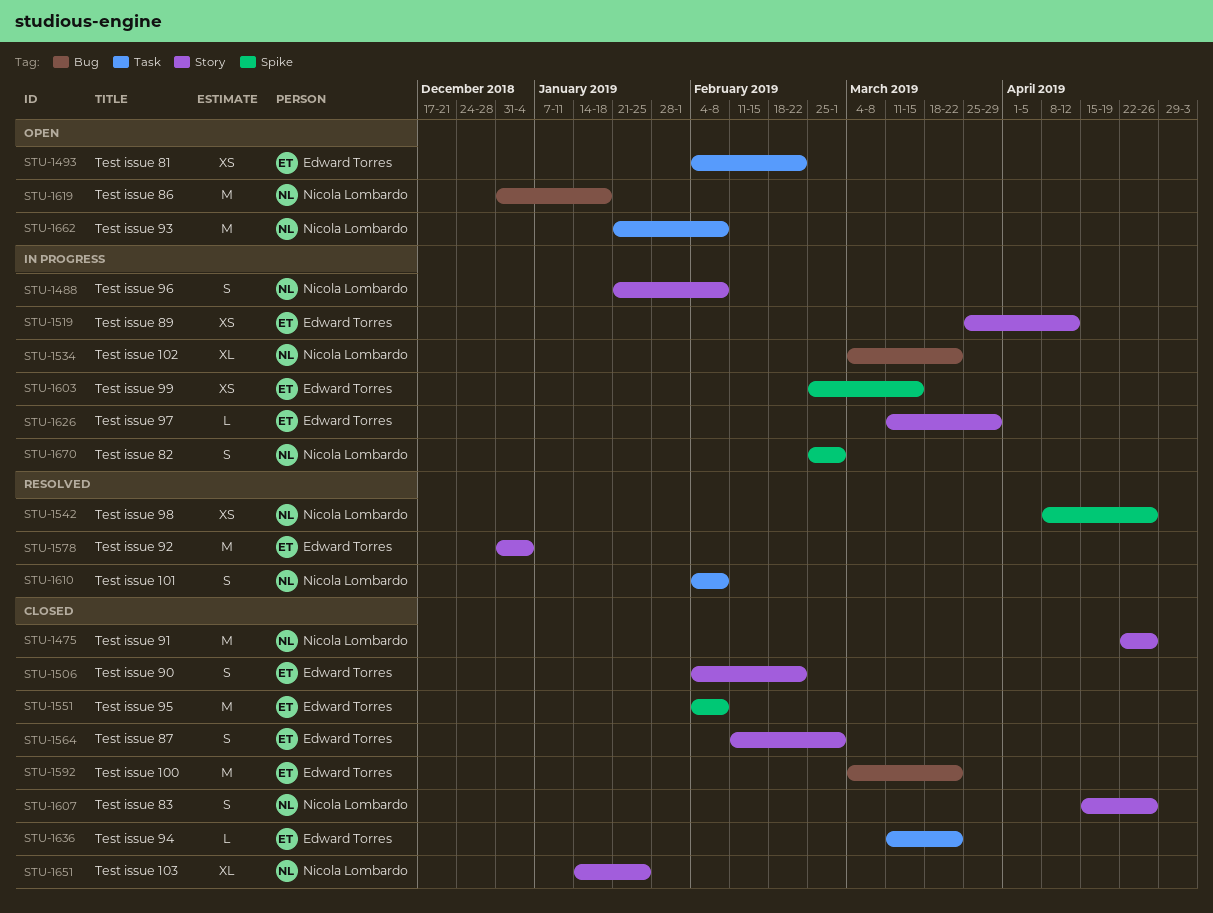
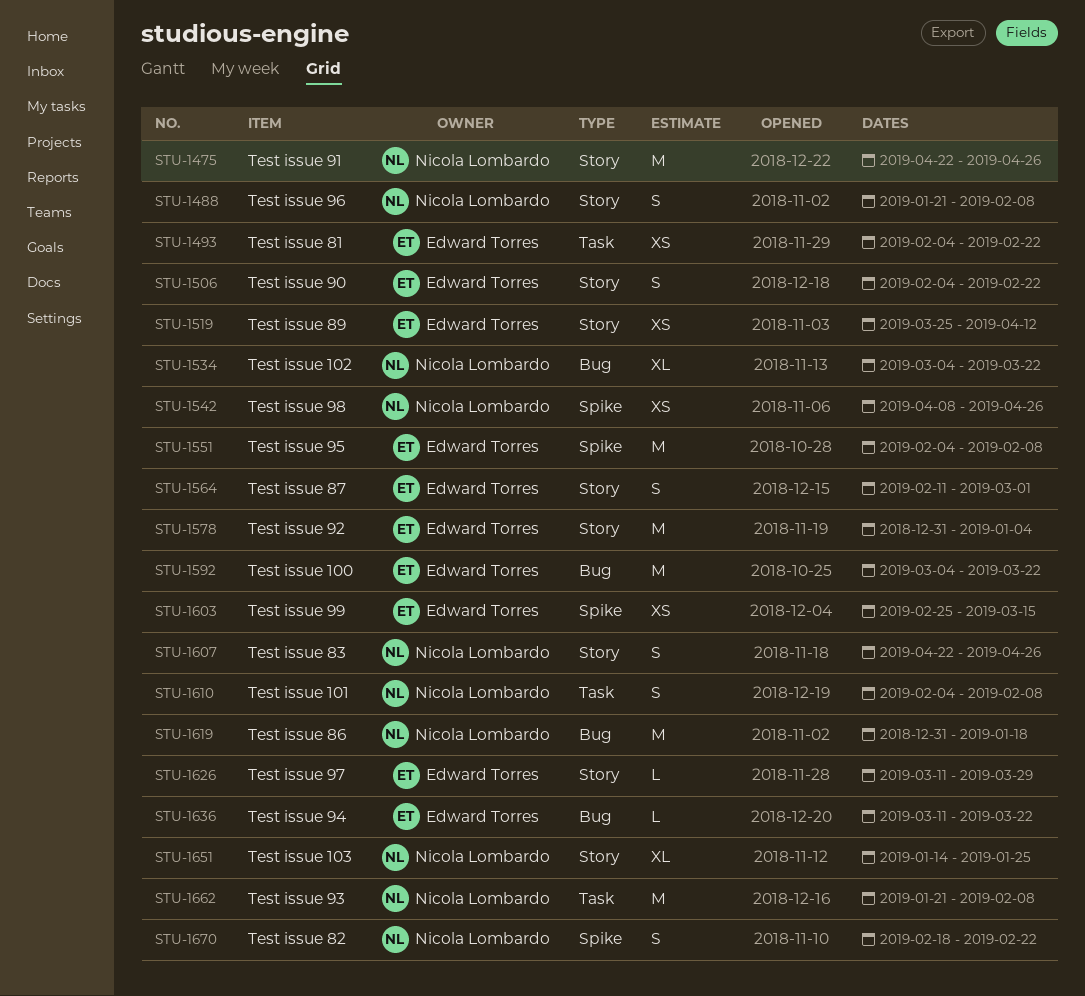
STU-1607, start: Apr 15 -> Apr 22
STU-1636, label: Task -> Bug
STU-1670, start: Feb 25 -> Feb 18
STU-1670, due: Mar 1 -> Feb 22

